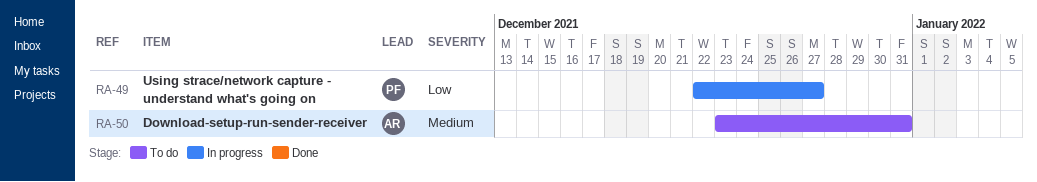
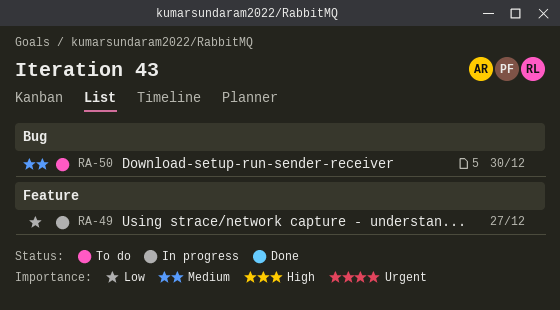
RA-50, due: Dec 31 -> Dec 30

